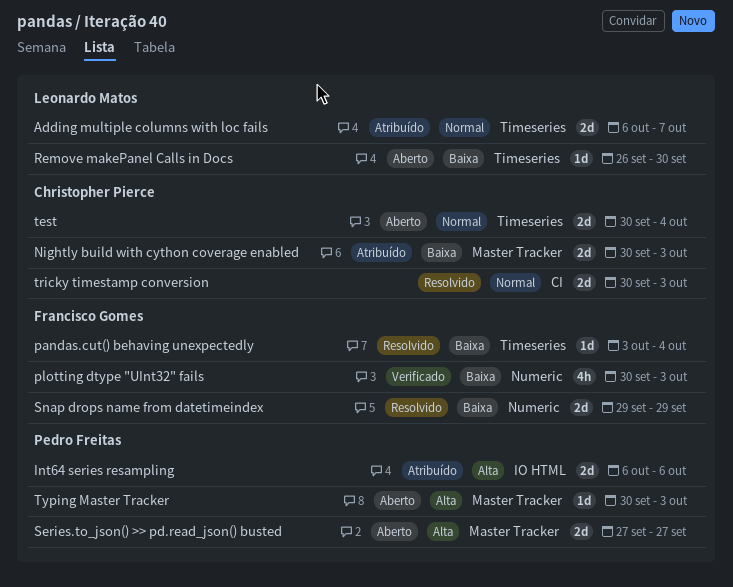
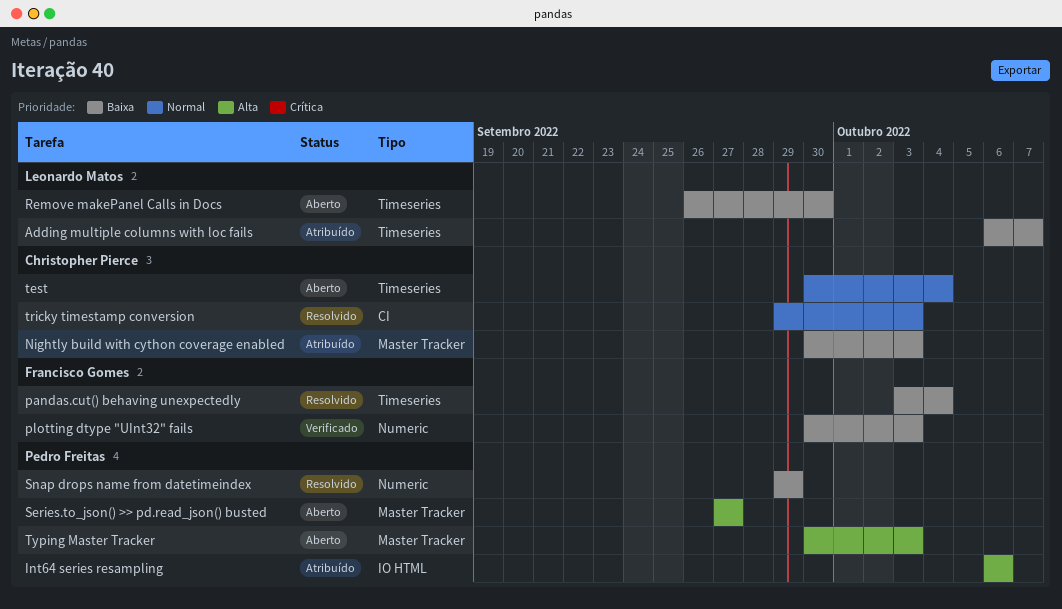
Adding multiple columns with loc fails, priority: Normal -> Baixa
Snap drops name from datetimeindex, owner: Francisco Gomes -> Pedro Freitas
tricky timestamp conversion, start: Sep 30 -> Sep 29

